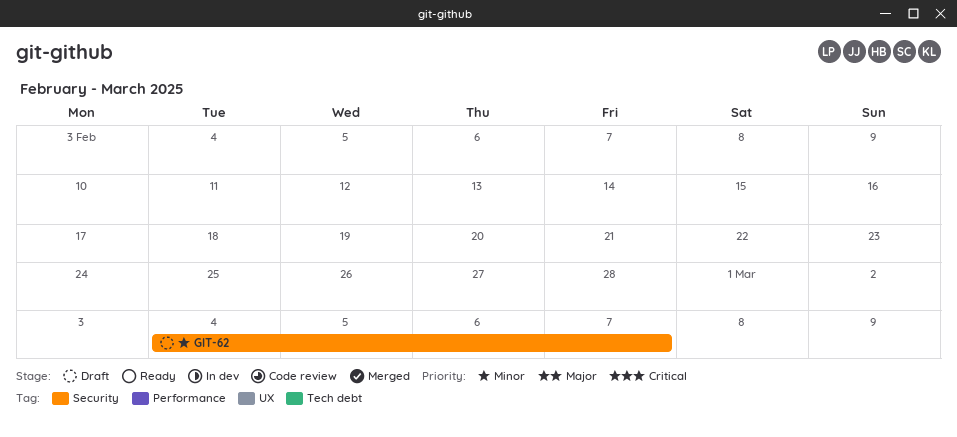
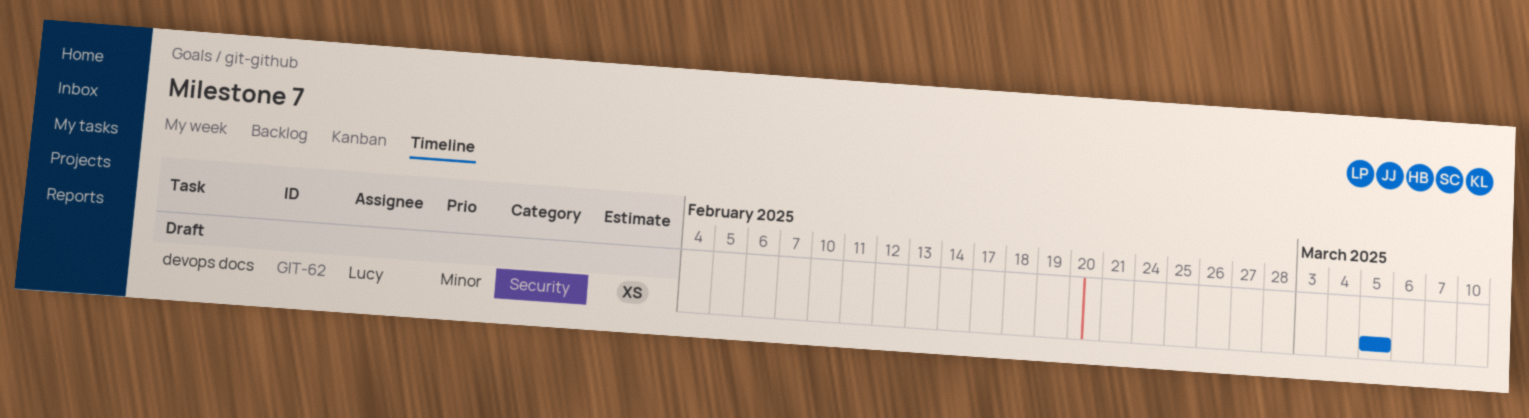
GIT-62, start: Mar 4 -> Mar 5
GIT-62, due: Mar 7 -> Mar 5

